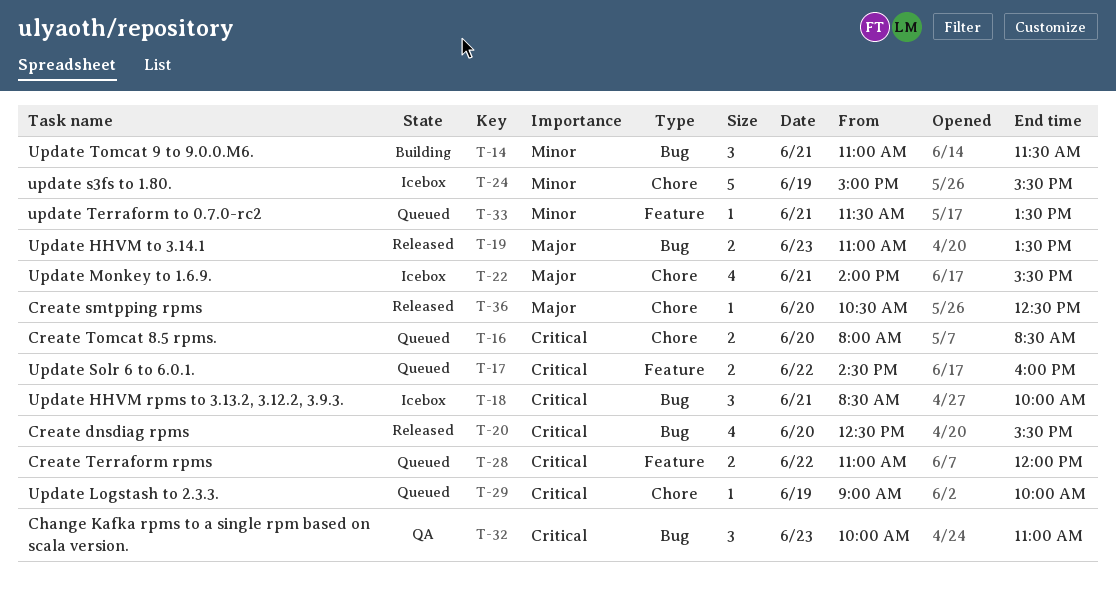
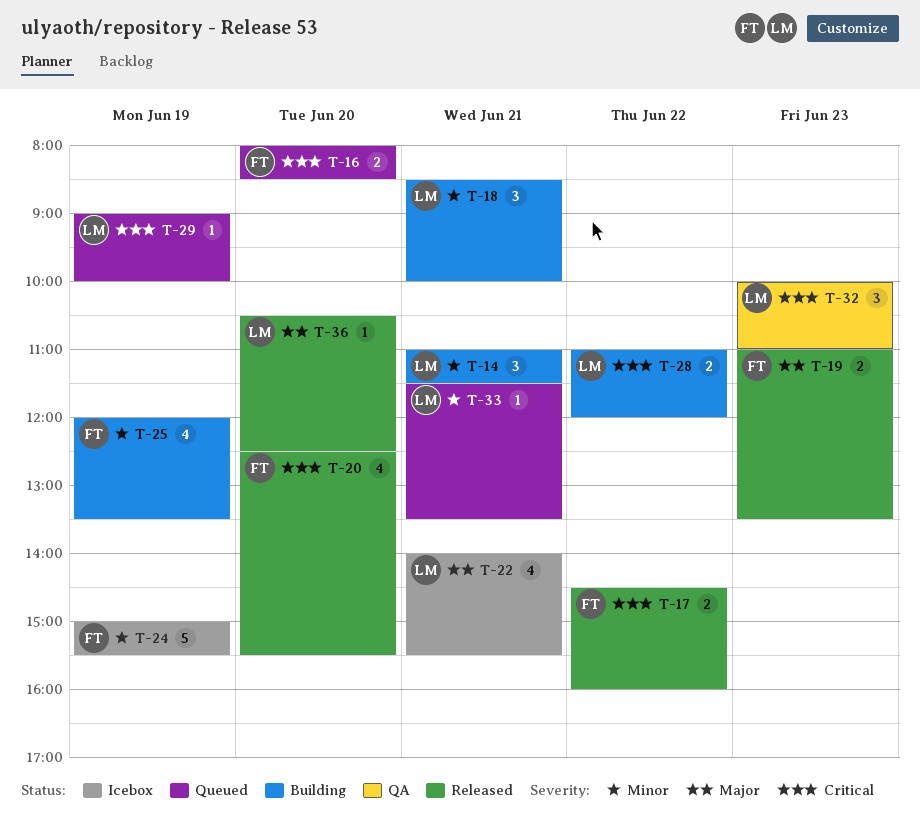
T-17, status: Queued -> Released
T-18, status: Icebox -> Building
T-18, priority: Critical -> Minor
T-25: none -> present
T-28, status: Queued -> Building

